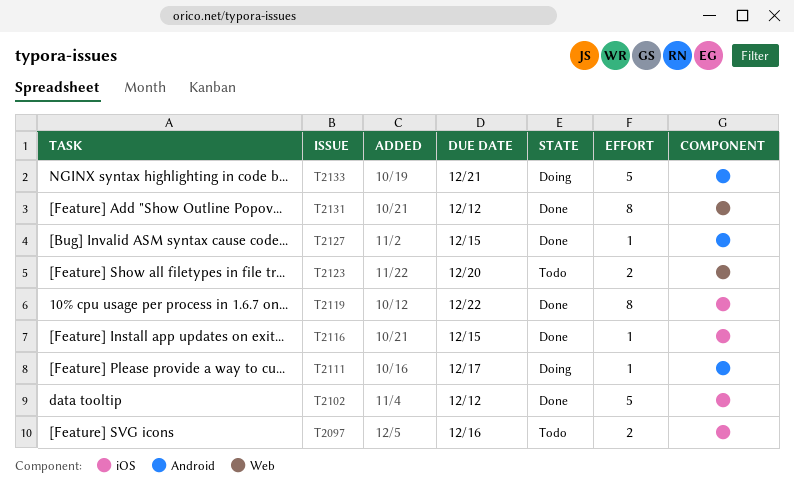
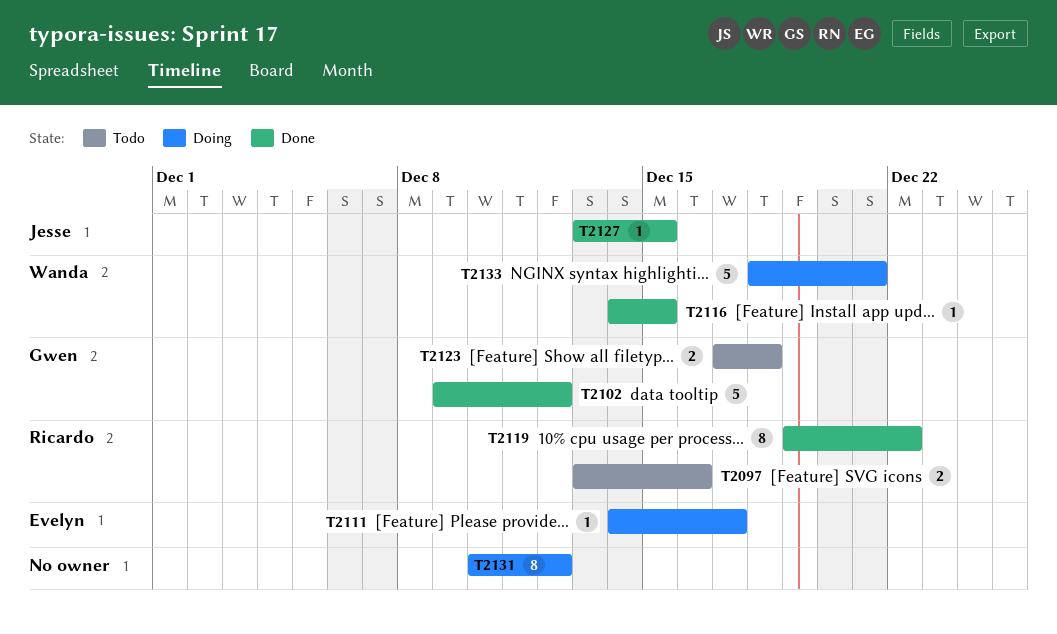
T2123, due: Dec 20 -> Dec 18
T2131, status: Done -> Doing

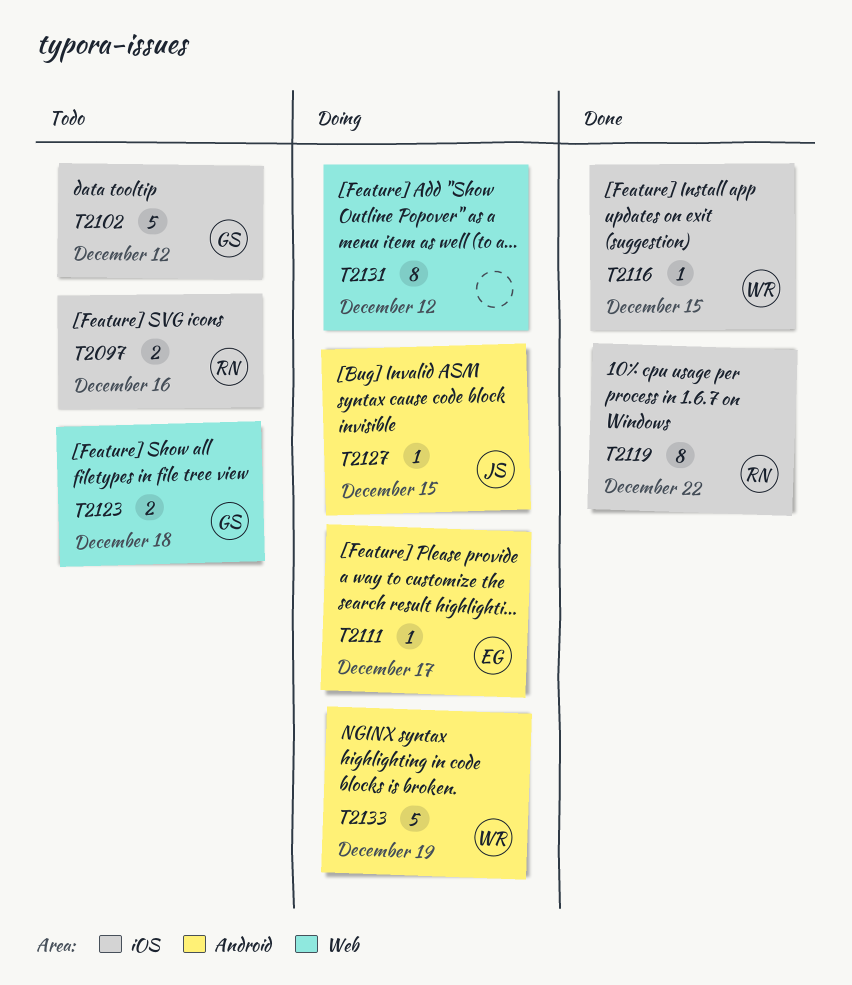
T2102, status: Done -> Todo
T2127, status: Done -> Doing
T2133, due: Dec 21 -> Dec 19

